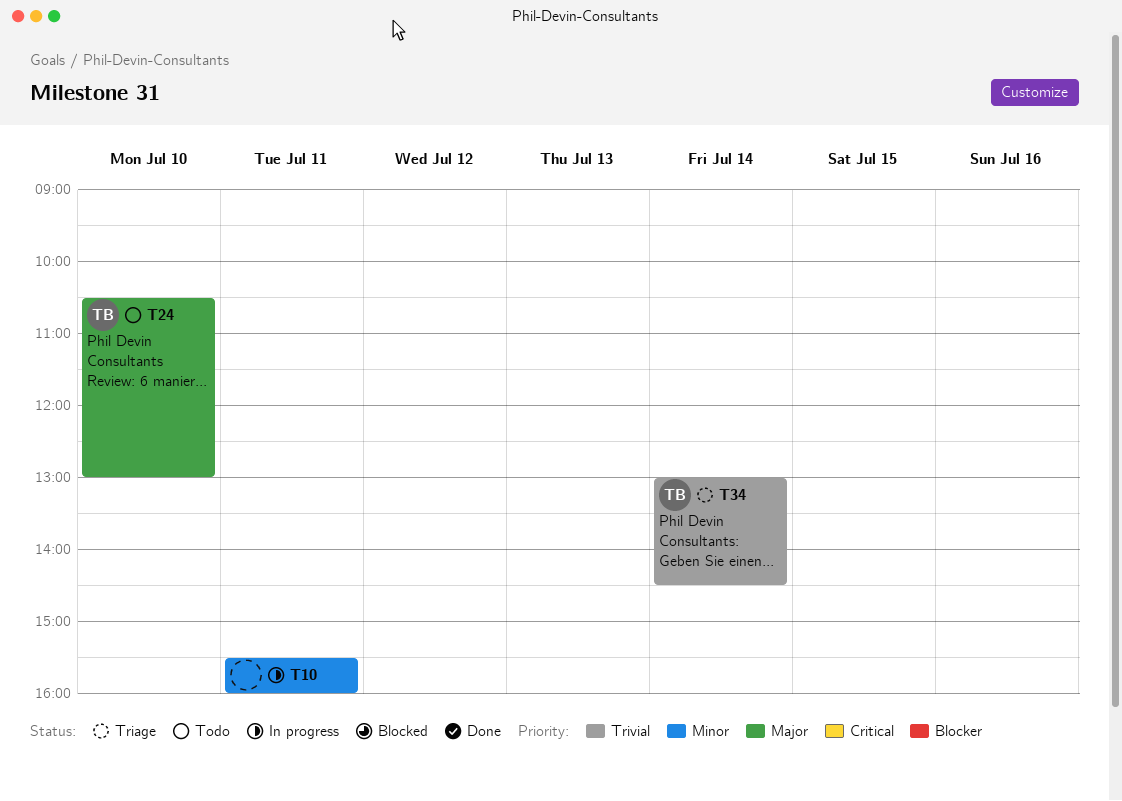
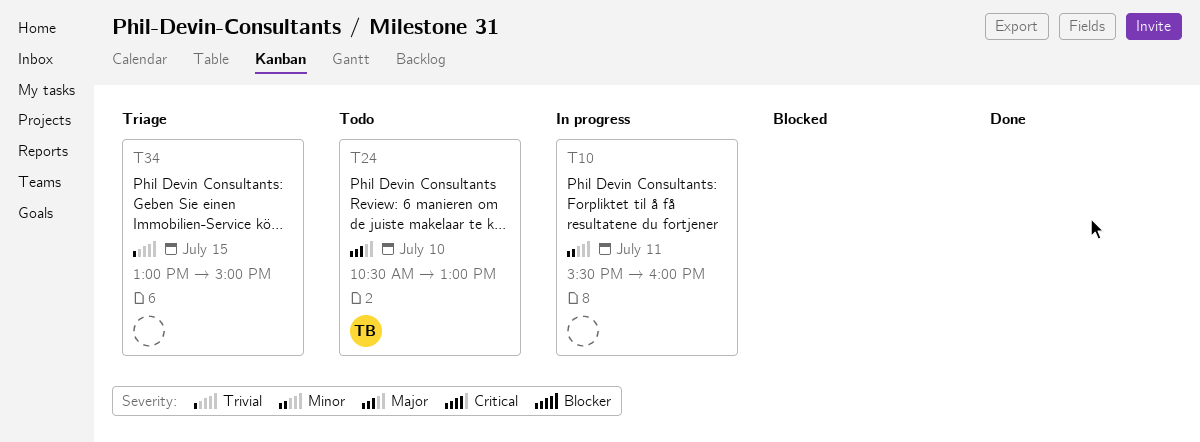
T34, owner: TB -> none
T34, day: Jul 14 -> Jul 15
T34, ends: 14:30 -> 15:00

